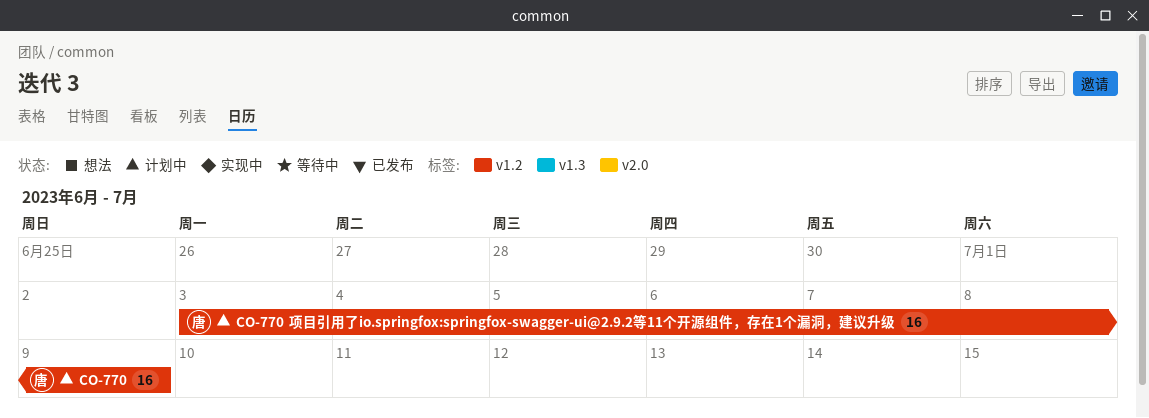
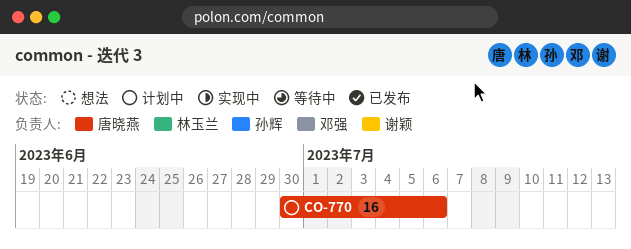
CO-770, start: Jul 3 -> Jun 30
CO-770, due: Jul 9 -> Jul 6

